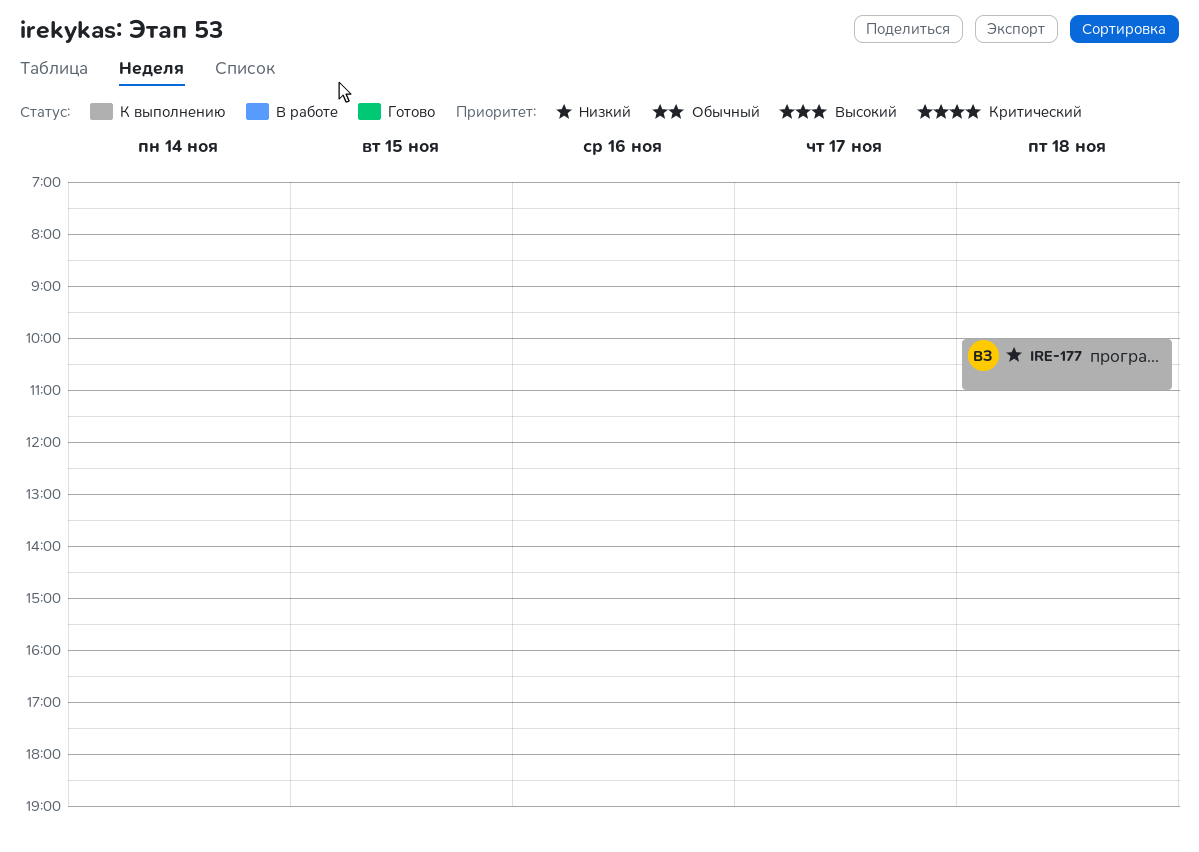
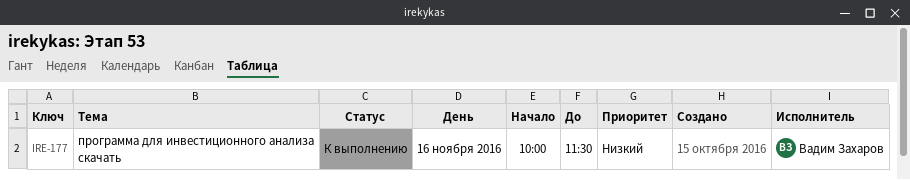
IRE-177, day: Nov 18 -> Nov 16
IRE-177, ends: 11:00 -> 11:30

